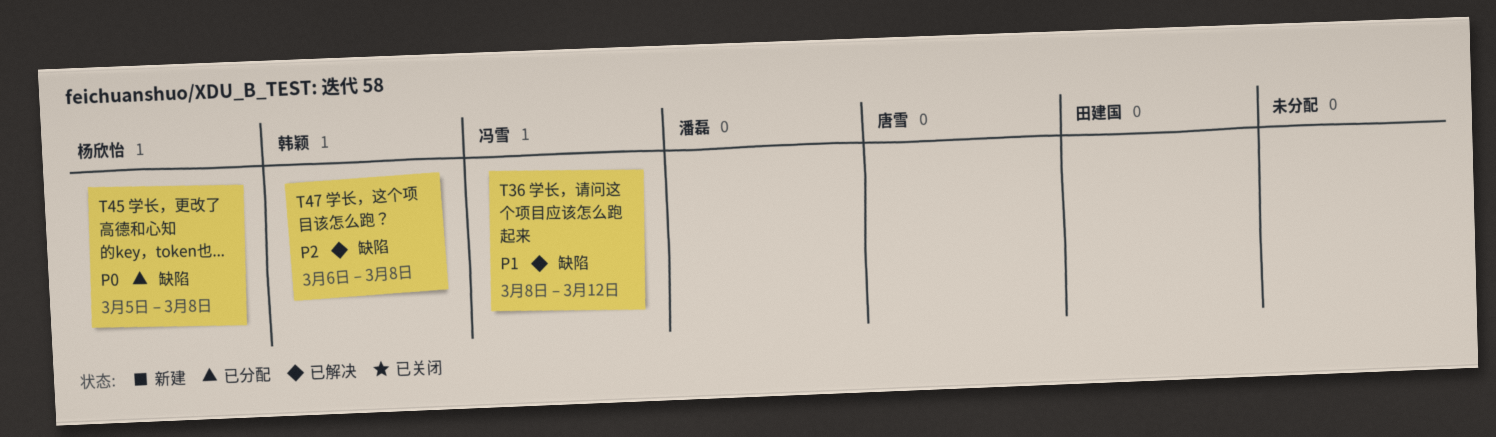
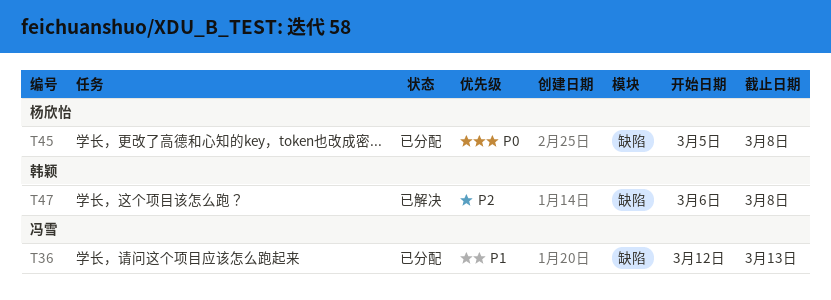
T36, status: 已解决 -> 已分配
T36, start: Mar 8 -> Mar 12
T36, due: Mar 12 -> Mar 13

